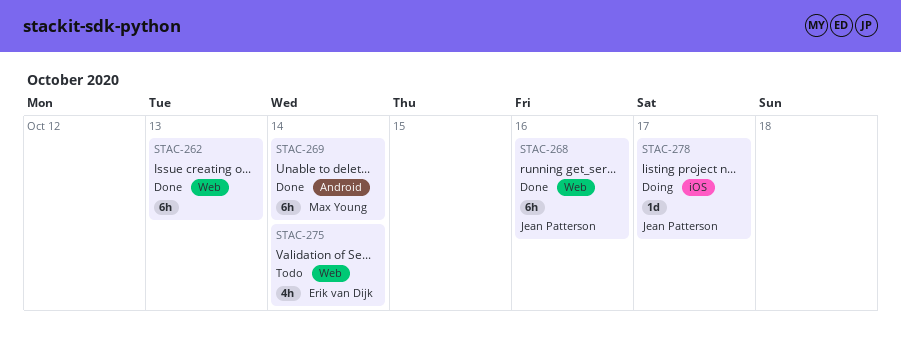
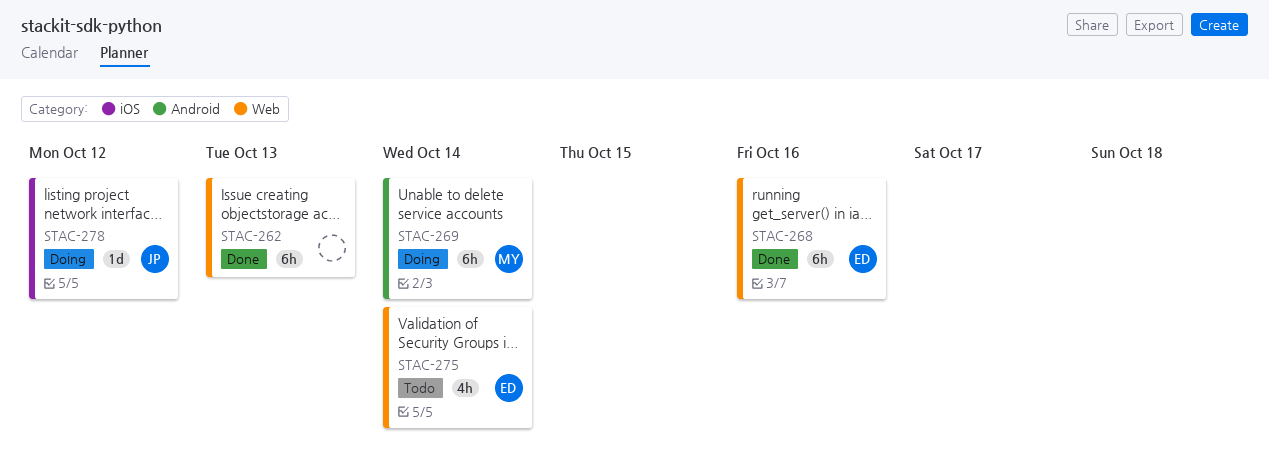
STAC-268, owner: Jean Patterson -> Erik van Dijk
STAC-269, status: Done -> Doing
STAC-278, due: Oct 17 -> Oct 12

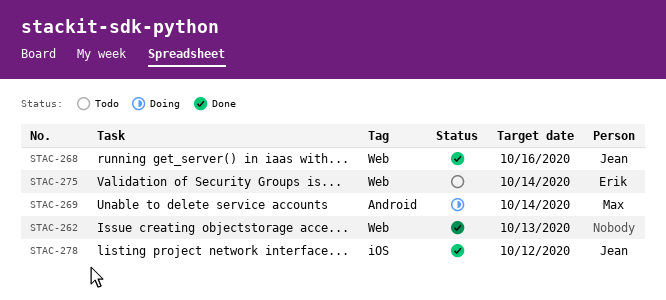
STAC-268, owner: Erik -> Jean
STAC-278, status: Doing -> Done

